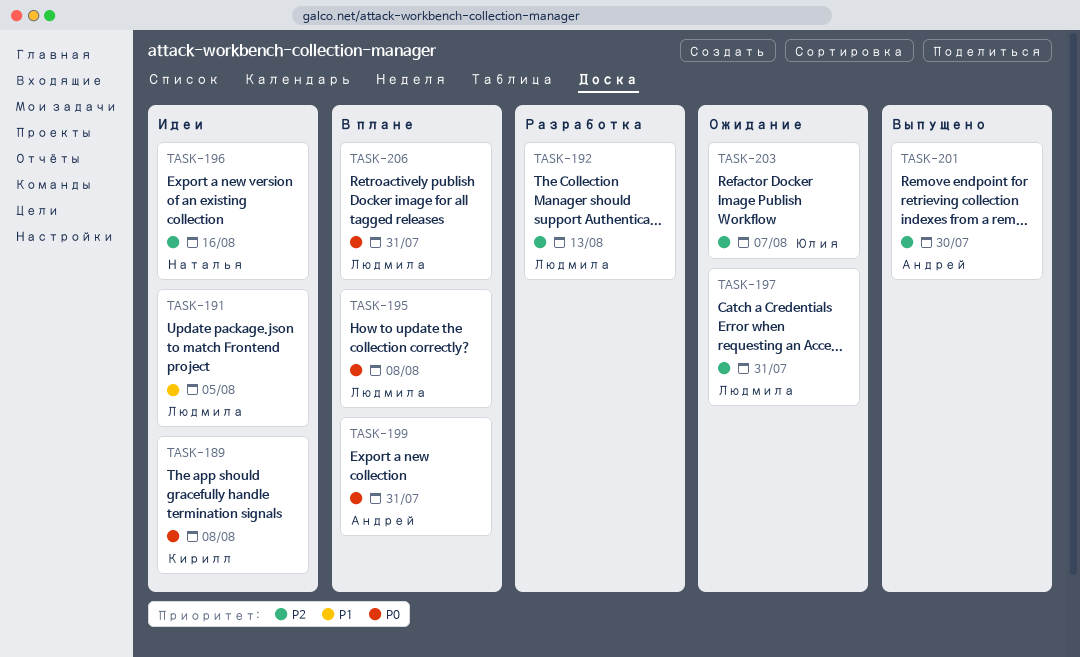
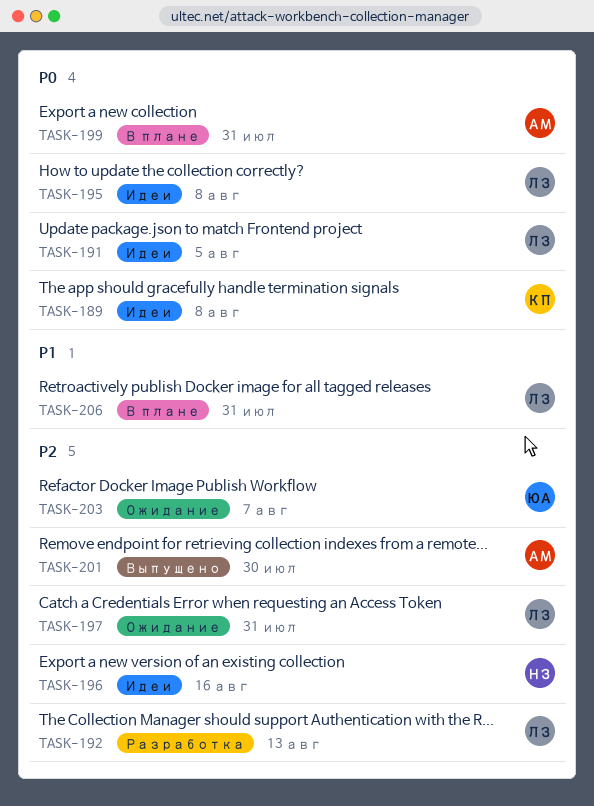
TASK-191, priority: P1 -> P0
TASK-195, status: В плане -> Идеи
TASK-206, priority: P0 -> P1

